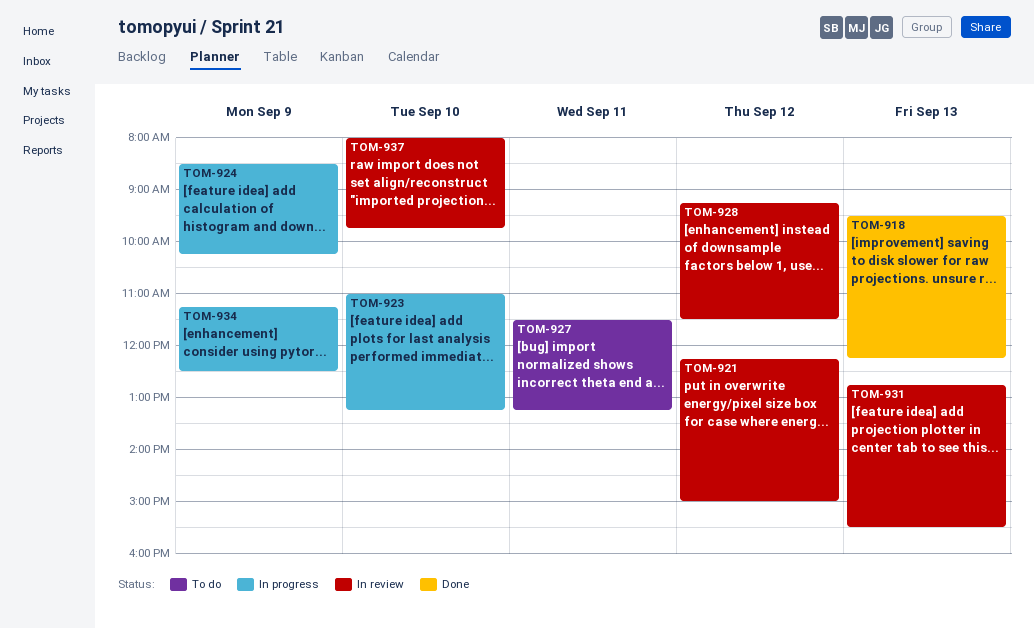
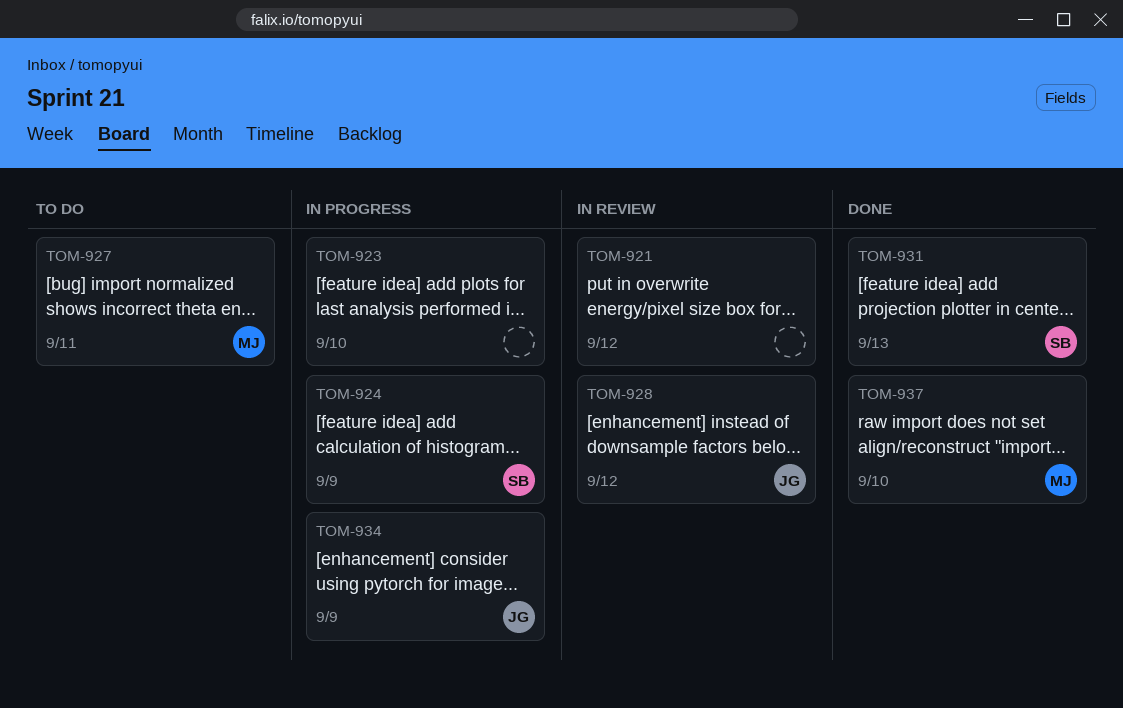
TOM-918: present -> none
TOM-931, status: In review -> Done
TOM-937, status: In review -> Done

